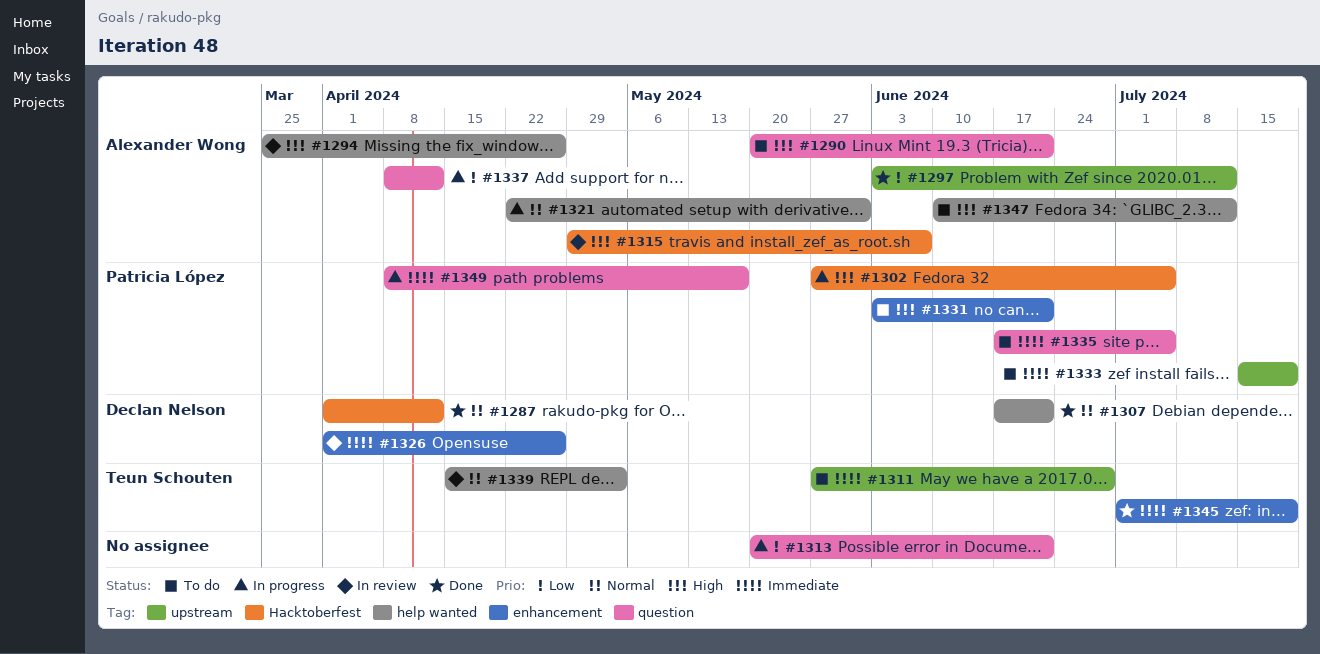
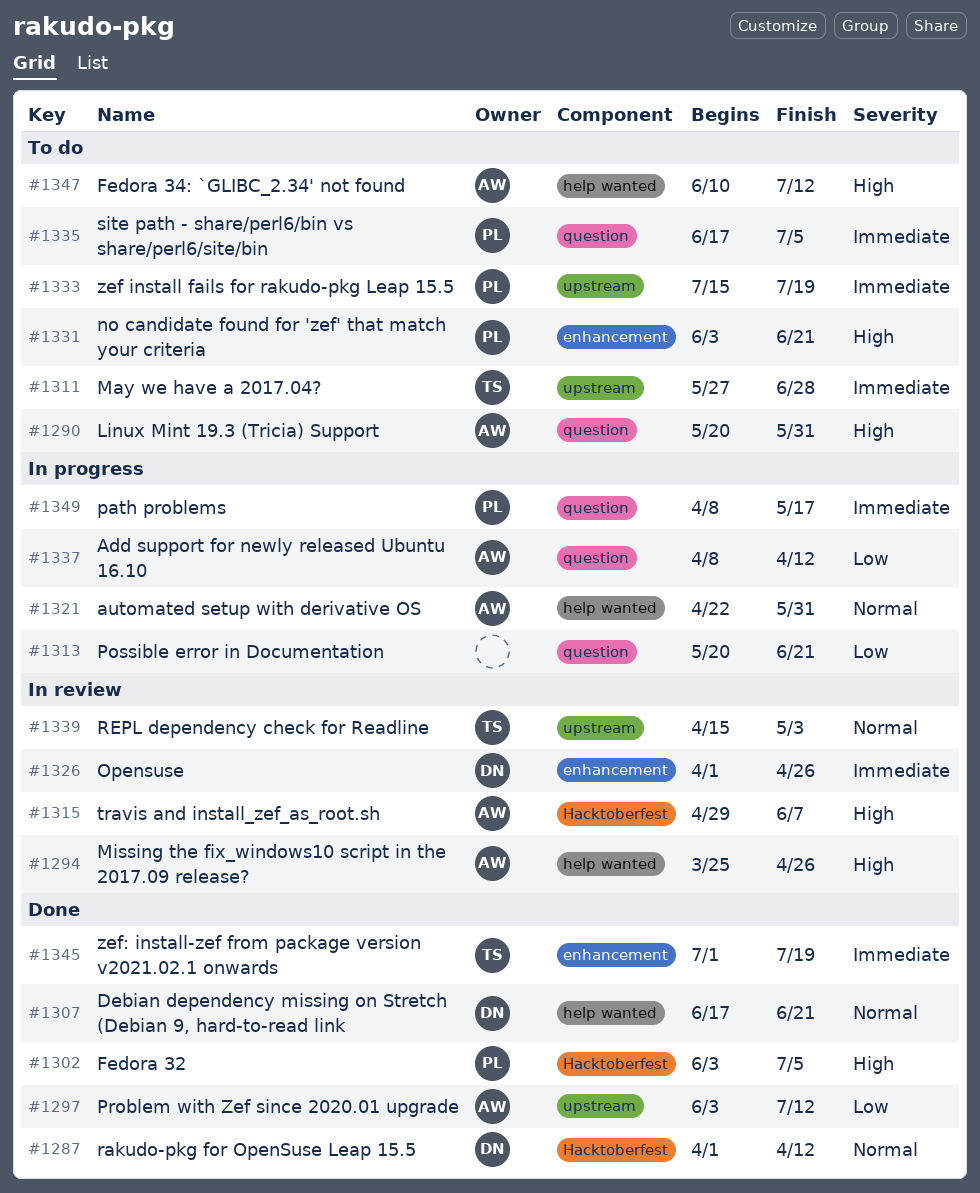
#1290, due: Jun 21 -> May 31
#1302, status: In progress -> Done
#1302, start: May 27 -> Jun 3
#1339, label: help wanted -> upstream

